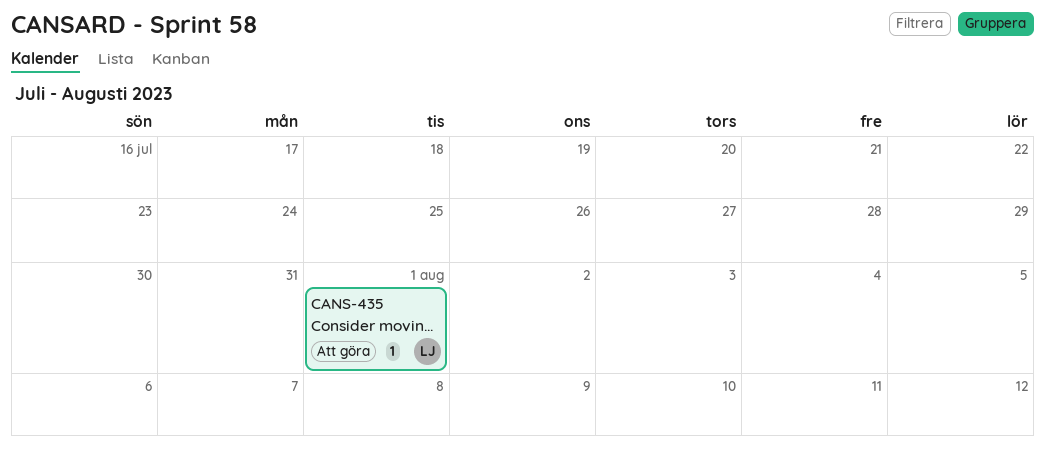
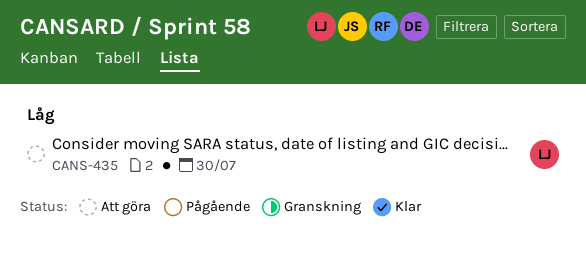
CANS-435, due: Aug 1 -> Jul 30

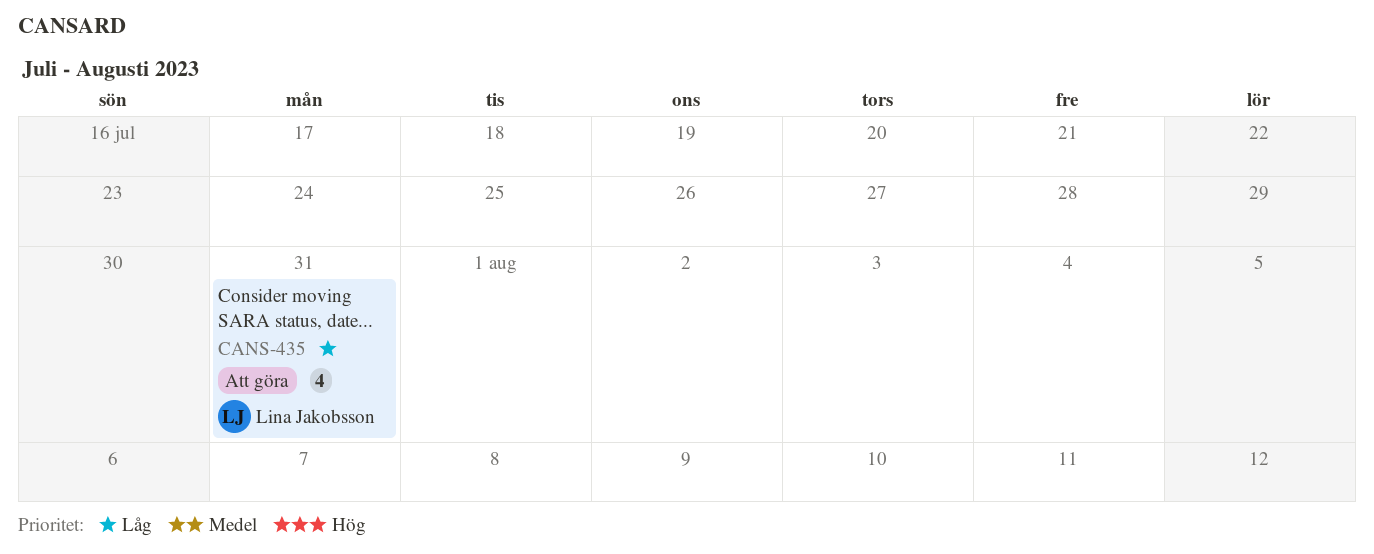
CANS-435, estimate: 1 -> 4
CANS-435, due: Jul 30 -> Jul 31

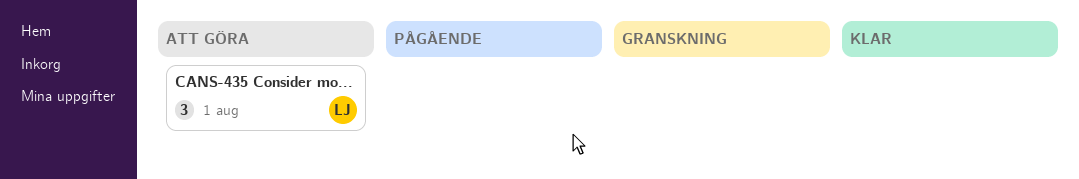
CANS-435, estimate: 4 -> 3
CANS-435, due: Jul 31 -> Aug 1

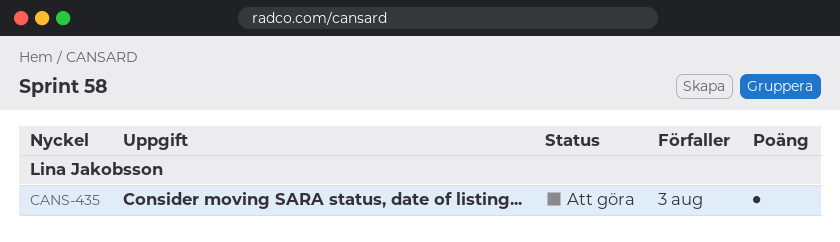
CANS-435, estimate: 3 -> 1
CANS-435, due: Aug 1 -> Aug 3

